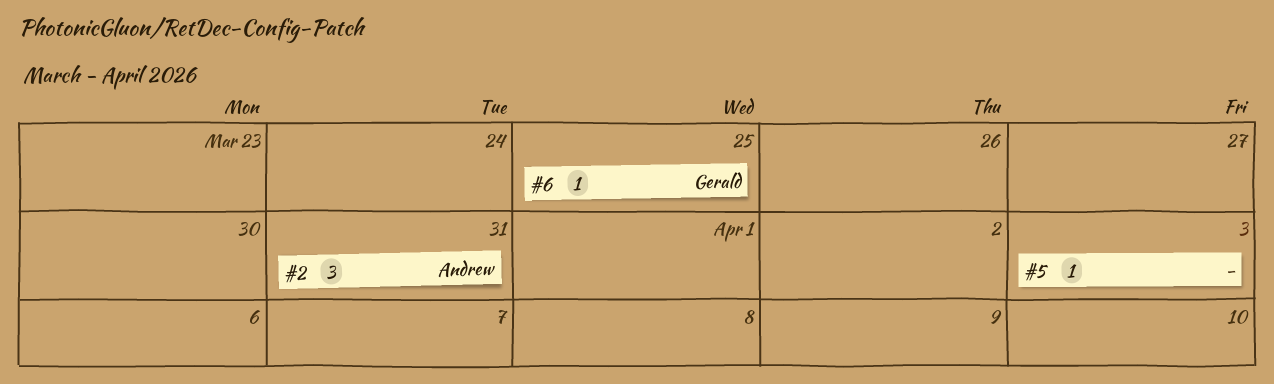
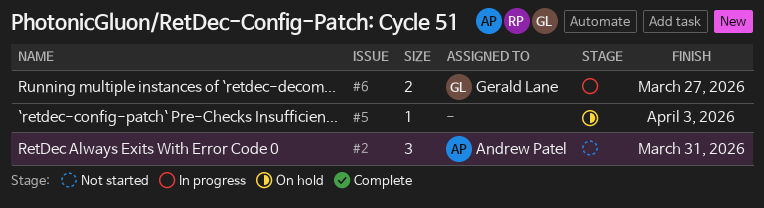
#6, estimate: 1 -> 2
#6, due: Mar 25 -> Mar 27

